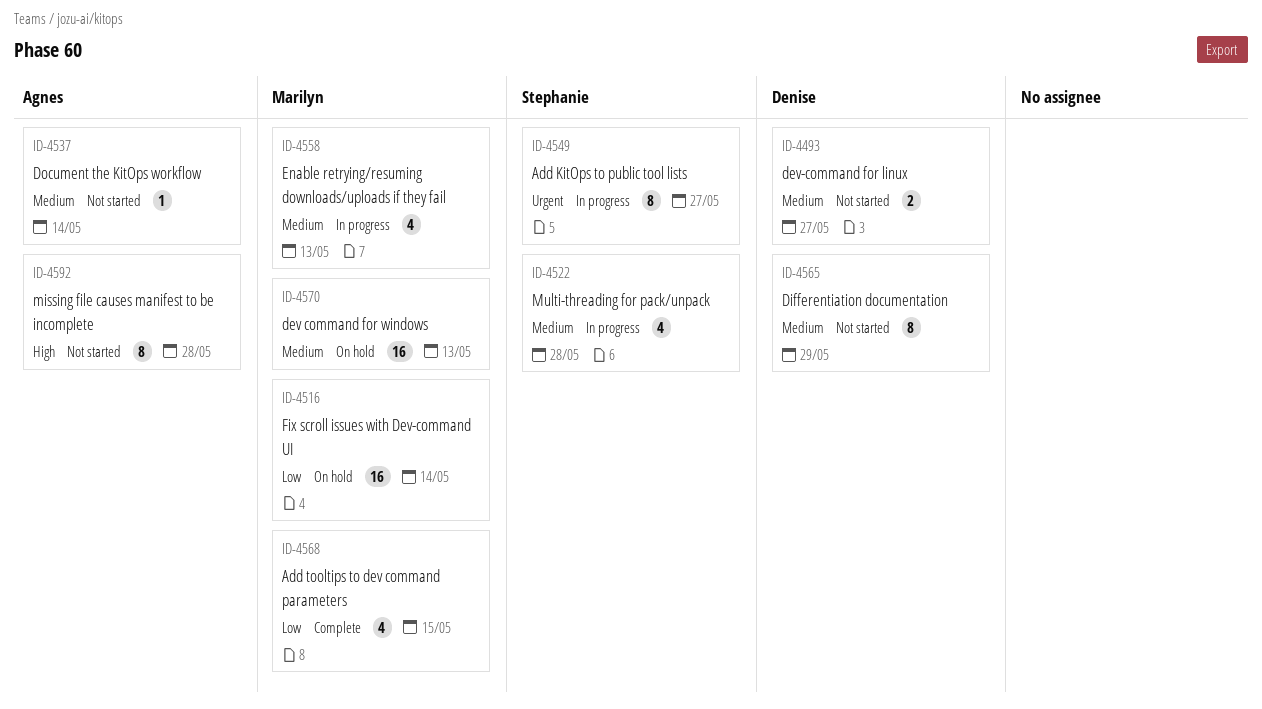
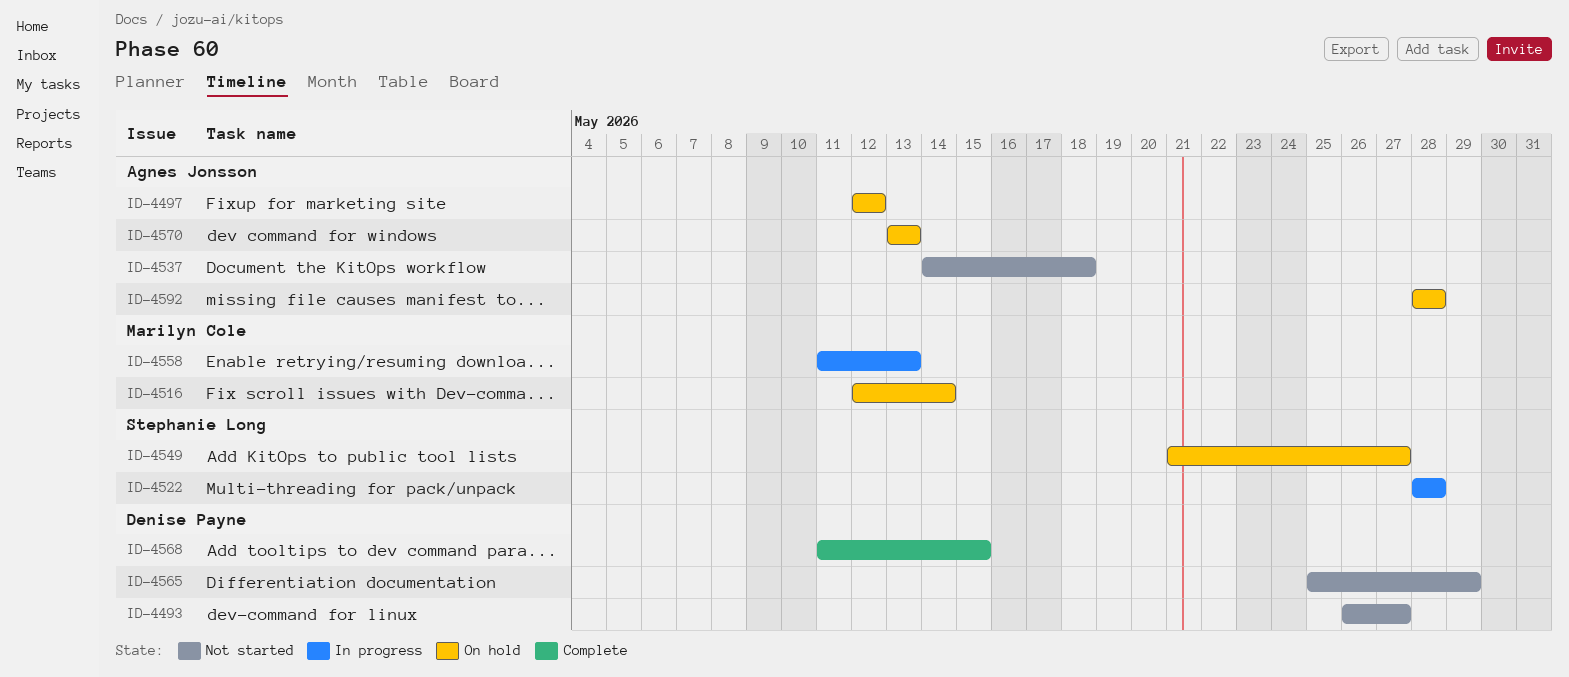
ID-4497: none -> present
ID-4537, due: May 14 -> May 18
ID-4549, status: In progress -> On hold
ID-4568, owner: Marilyn Cole -> Denise Payne
ID-4570, owner: Marilyn Cole -> Agnes Jonsson
ID-4592, status: Not started -> On hold

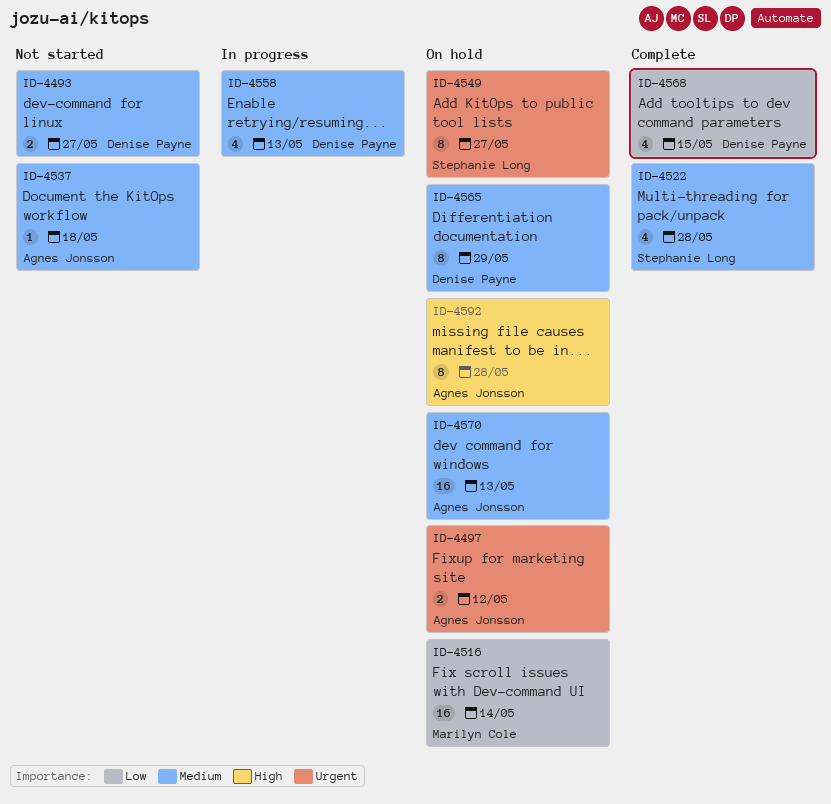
ID-4522, status: In progress -> Complete
ID-4558, owner: Marilyn Cole -> Denise Payne
ID-4565, status: Not started -> On hold

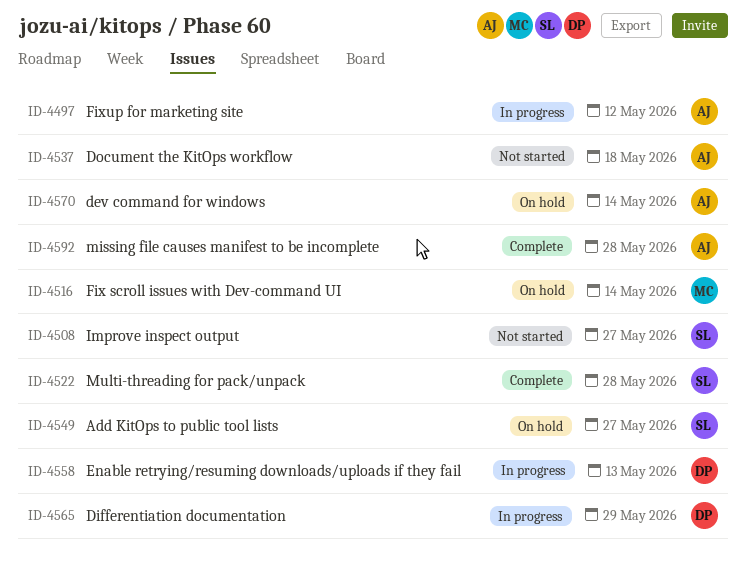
ID-4493: present -> none
ID-4497, status: On hold -> In progress
ID-4508: none -> present
ID-4565, status: On hold -> In progress
ID-4568: present -> none
ID-4570, due: May 13 -> May 14
ID-4592, status: On hold -> Complete

